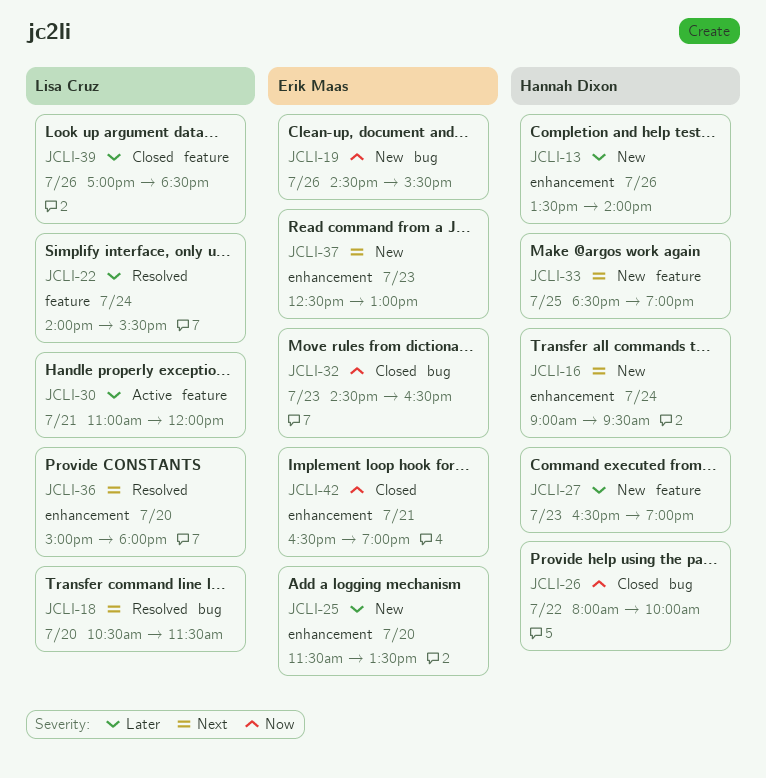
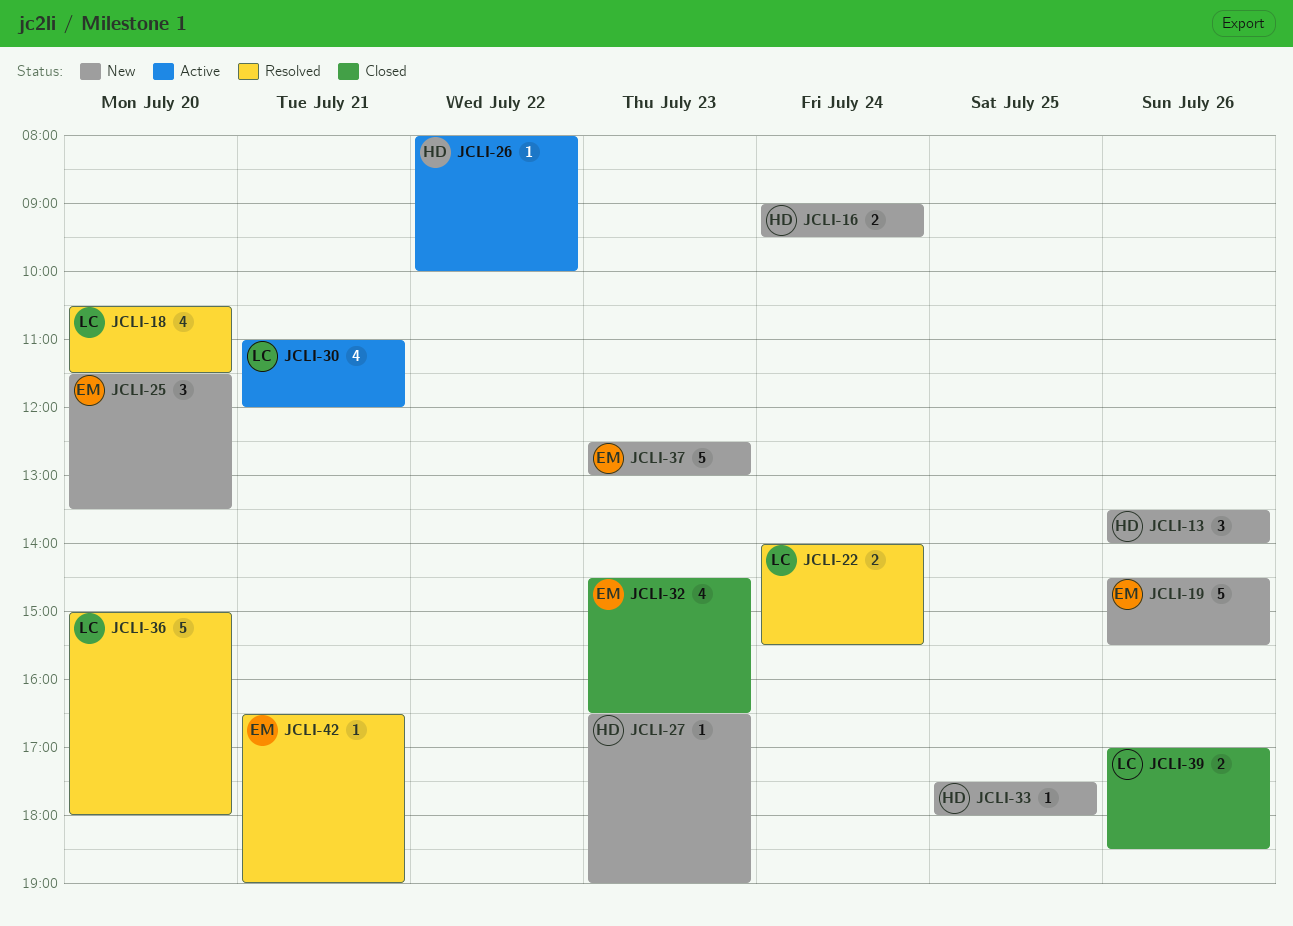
JCLI-26, status: Closed -> Active
JCLI-33, begins: 18:30 -> 17:30
JCLI-33, ends: 19:00 -> 18:00
JCLI-42, status: Closed -> Resolved

